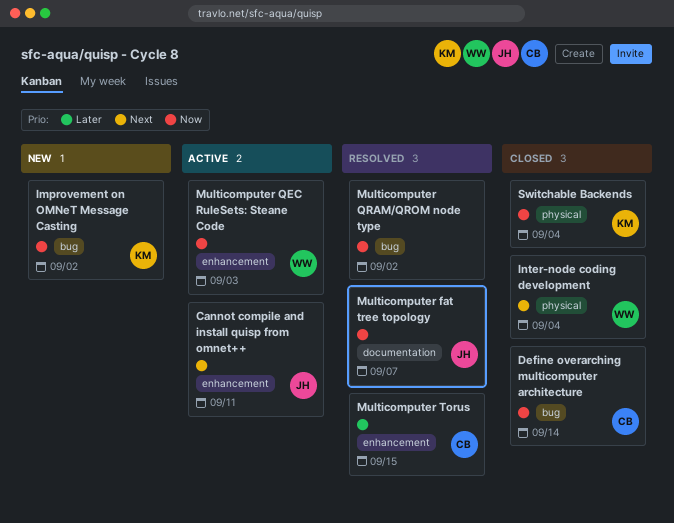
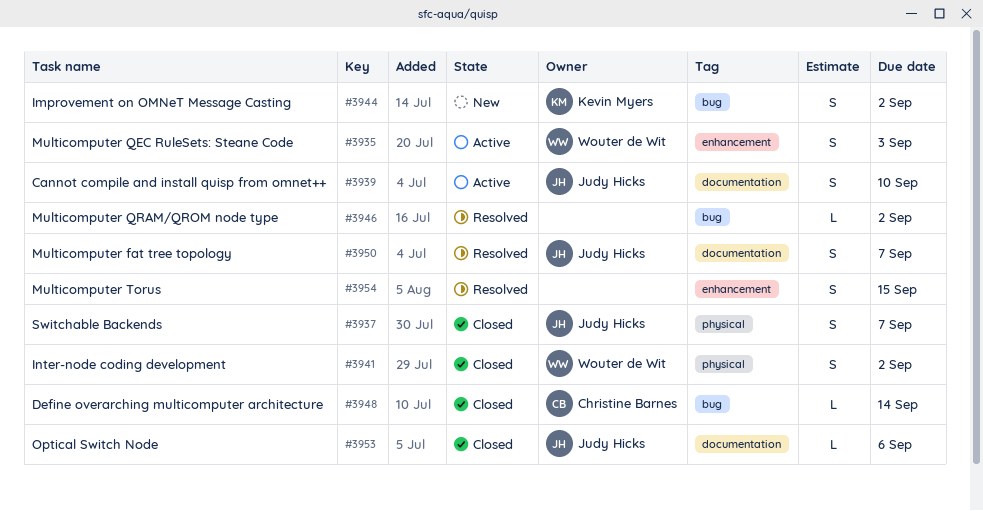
Cannot compile and install quisp from omnet++, label: enhancement -> documentation
Cannot compile and install quisp from omnet++, due: Sep 11 -> Sep 10
Inter-node coding development, due: Sep 4 -> Sep 2
Multicomputer Torus, owner: Christine Barnes -> none
Optical Switch Node: none -> present
Switchable Backends, owner: Kevin Myers -> Judy Hicks
Switchable Backends, due: Sep 4 -> Sep 7

